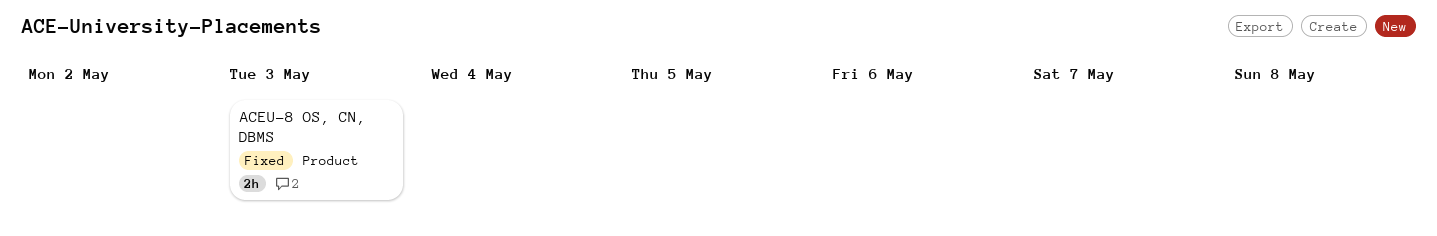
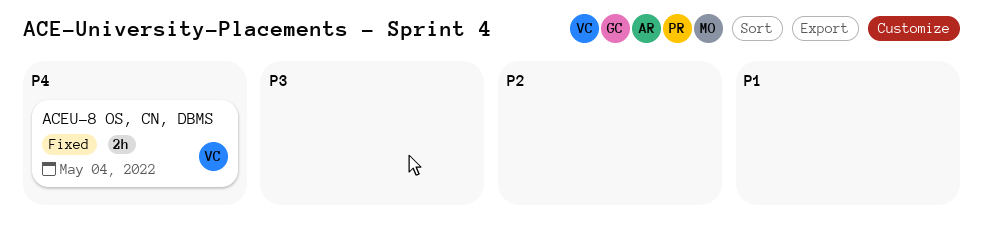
ACEU-8, due: May 3 -> May 4

